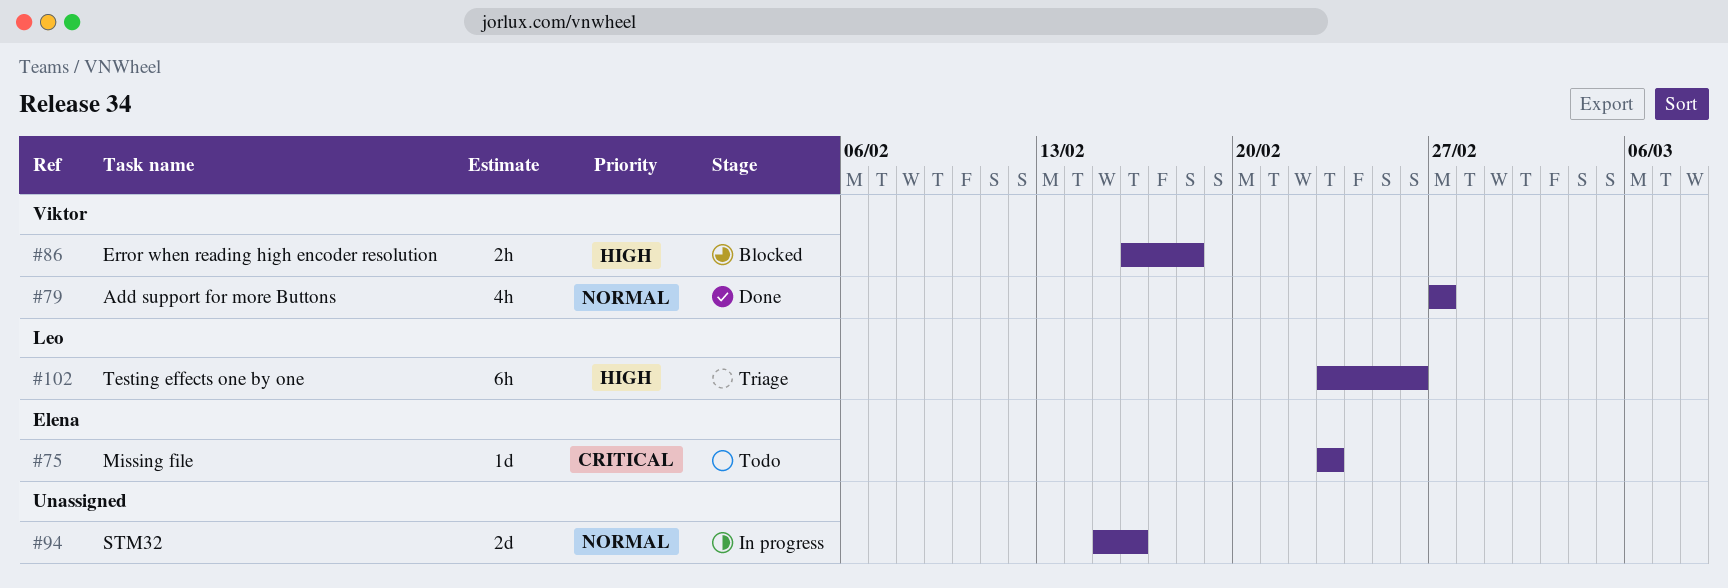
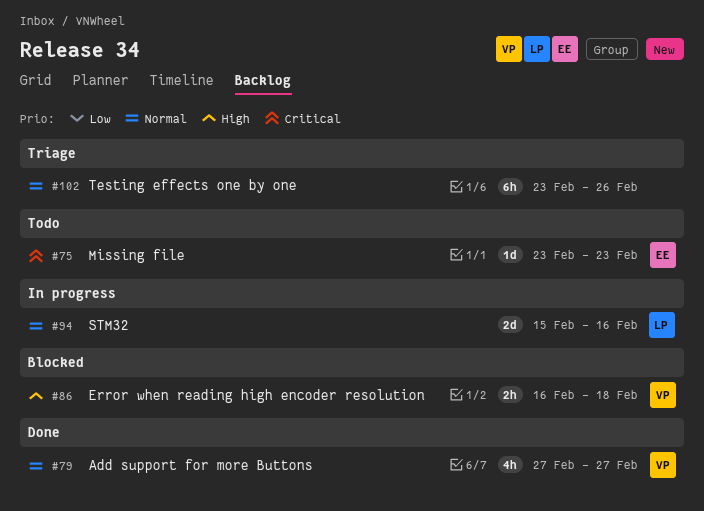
#94, owner: none -> Leo
#102, owner: Leo -> none
#102, priority: High -> Normal

